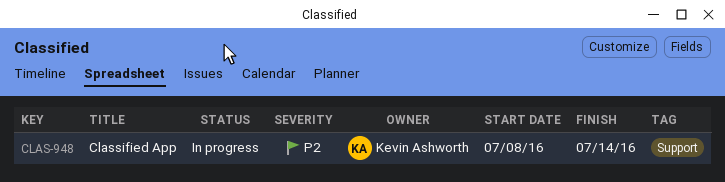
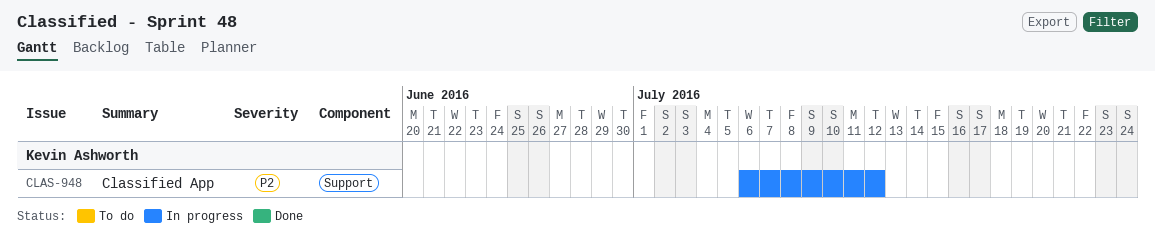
CLAS-948, start: Jul 8 -> Jul 6
CLAS-948, due: Jul 14 -> Jul 12

